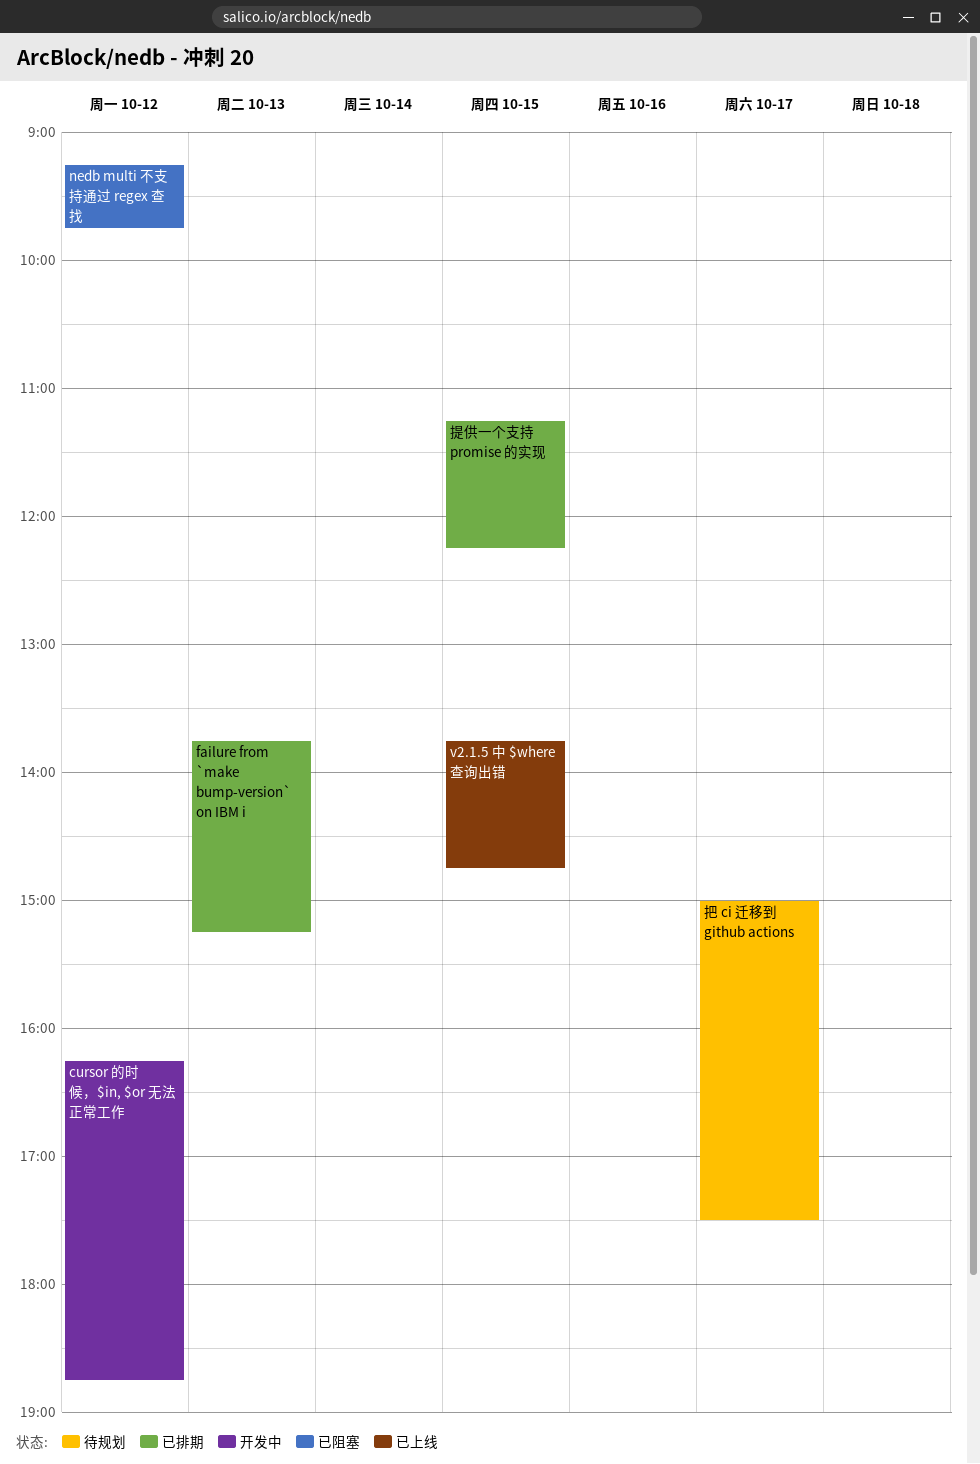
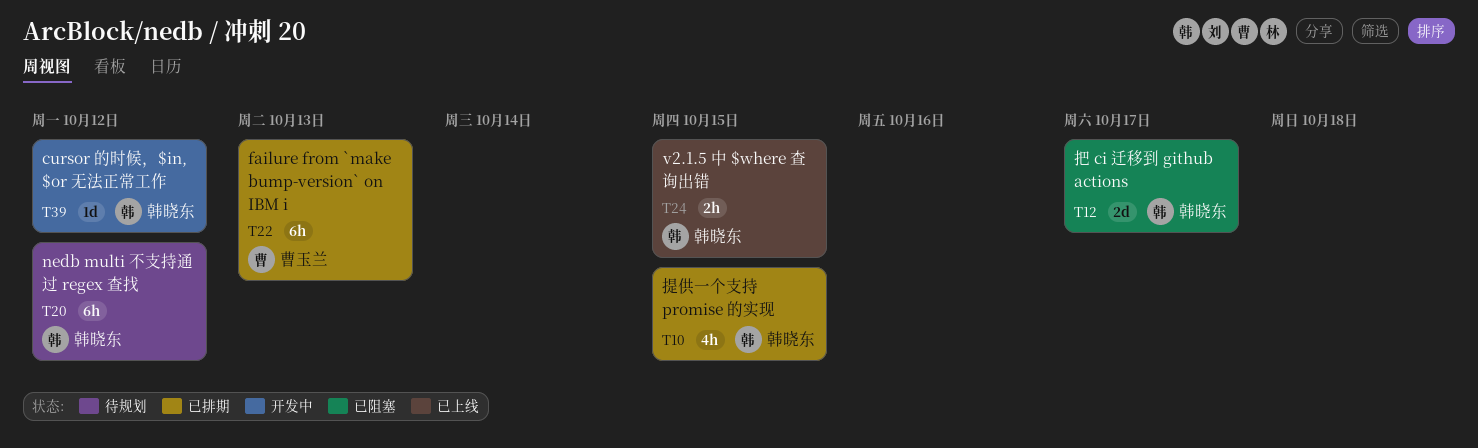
nedb multi 不支持通过 regex 查找, status: 已阻塞 -> 待规划
把 ci 迁移到 github actions, status: 待规划 -> 已阻塞

